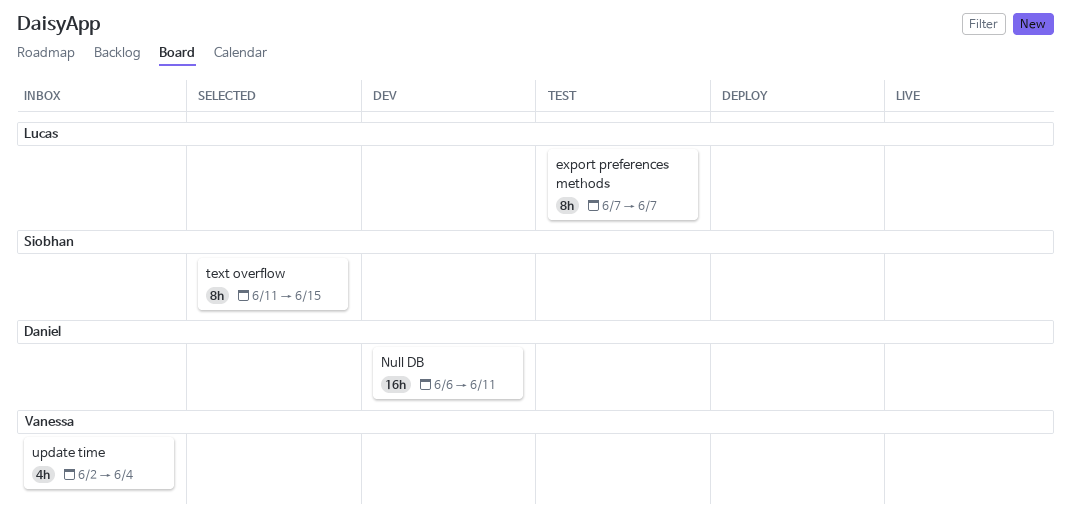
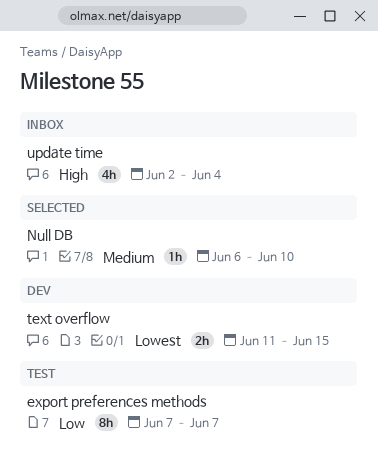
Null DB, status: Dev -> Selected
Null DB, estimate: 16h -> 1h
Null DB, due: Jun 11 -> Jun 10
text overflow, status: Selected -> Dev
text overflow, estimate: 8h -> 2h

